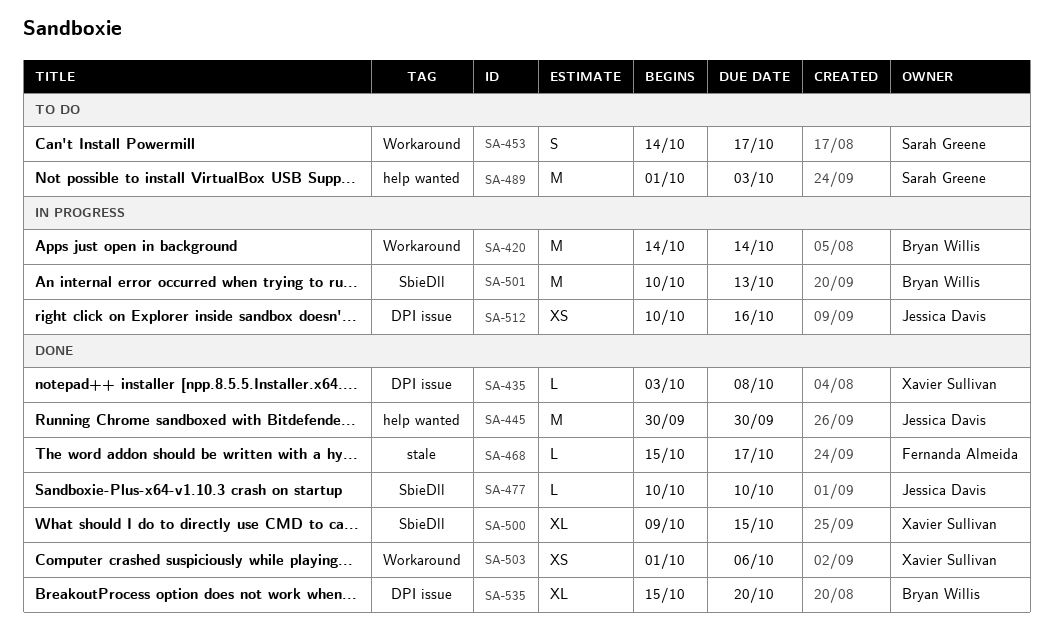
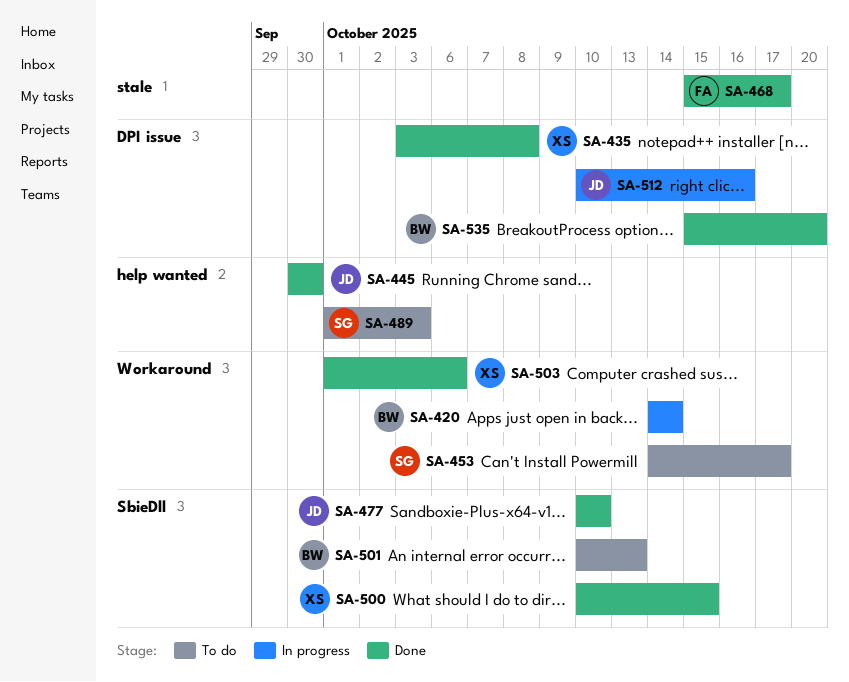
SA-500, start: Oct 9 -> Oct 10
SA-501, status: In progress -> To do

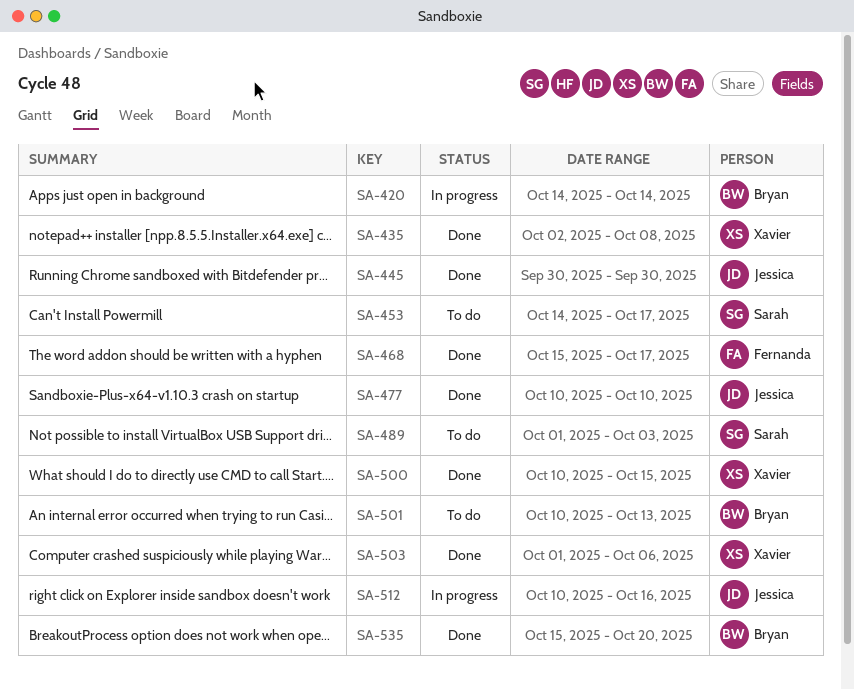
SA-435, start: Oct 3 -> Oct 2

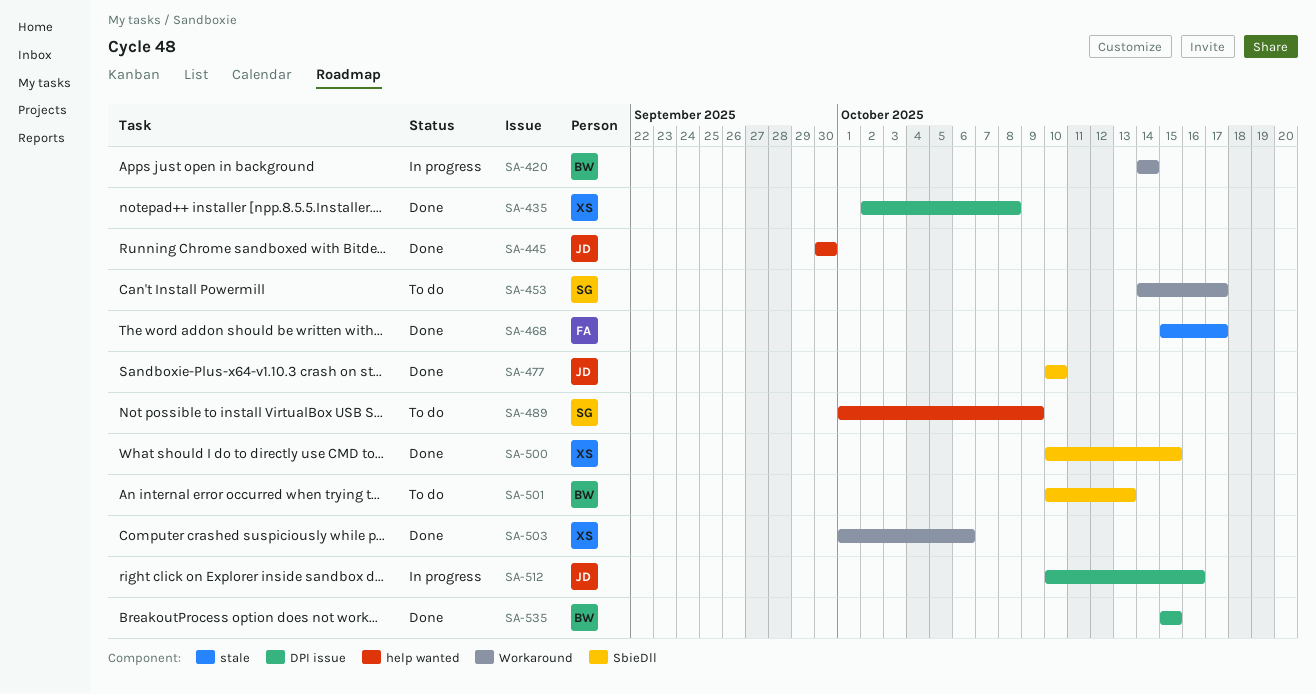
SA-489, due: Oct 3 -> Oct 9
SA-535, due: Oct 20 -> Oct 15

